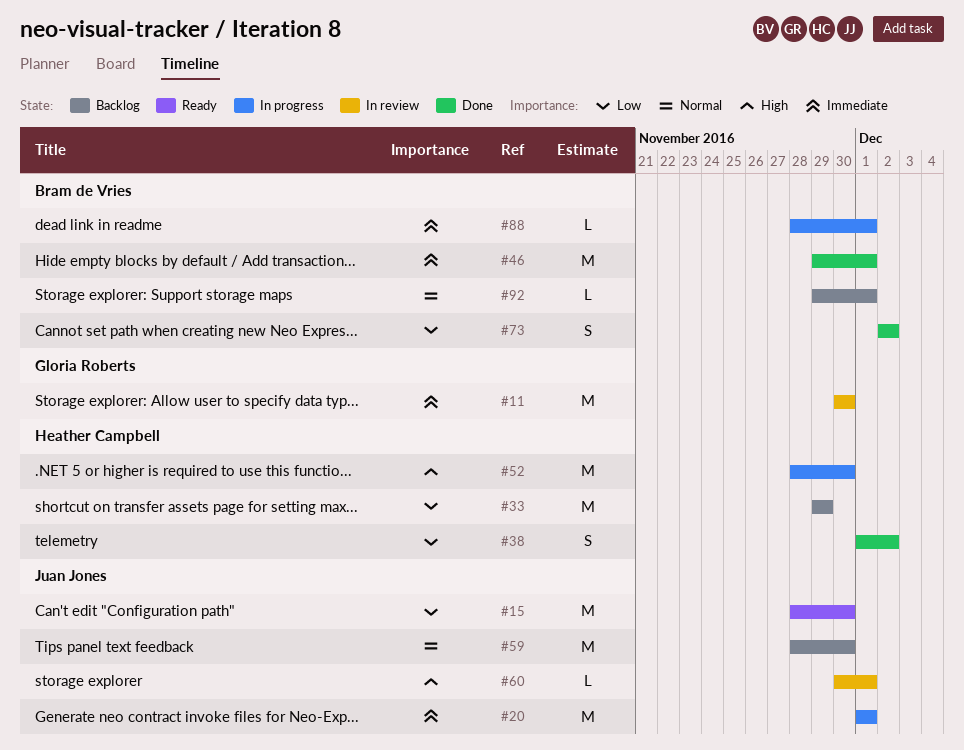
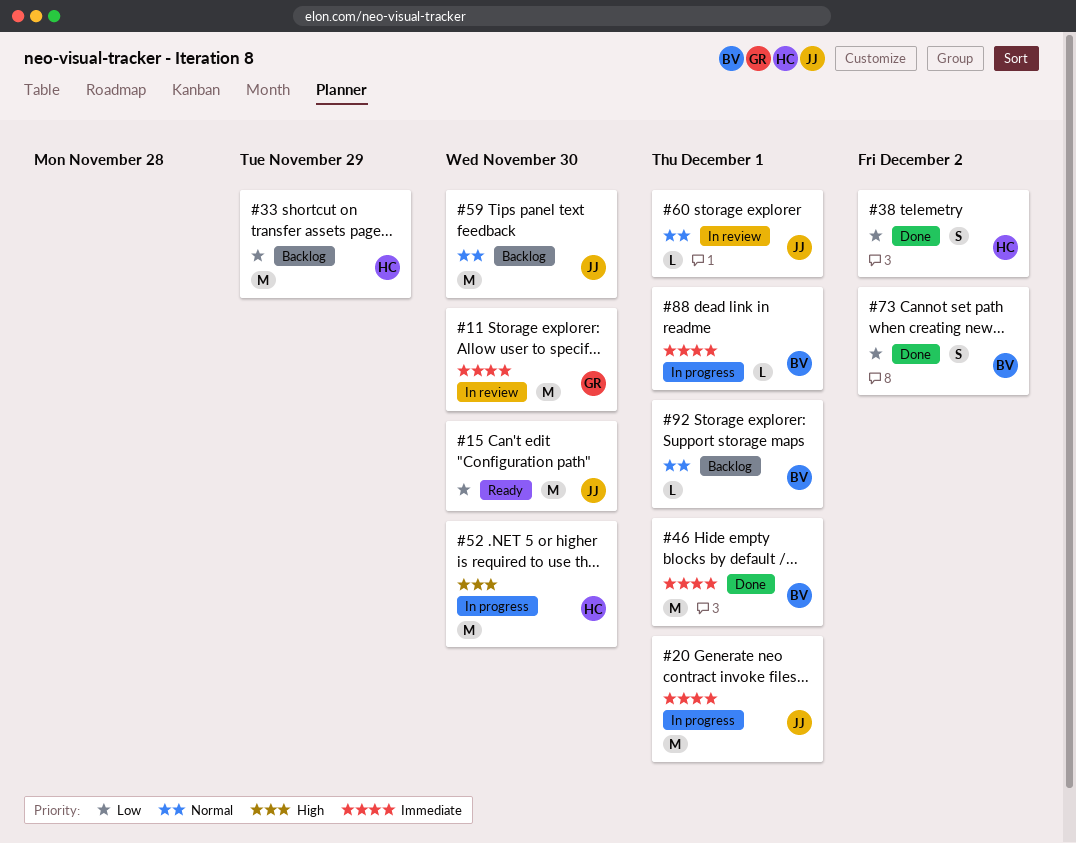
#60, priority: High -> Normal

